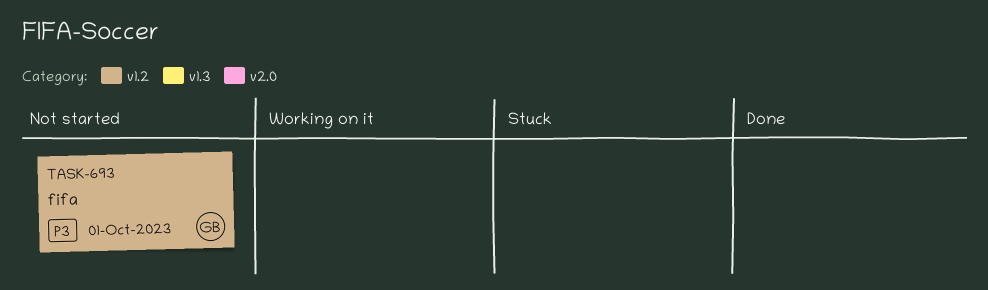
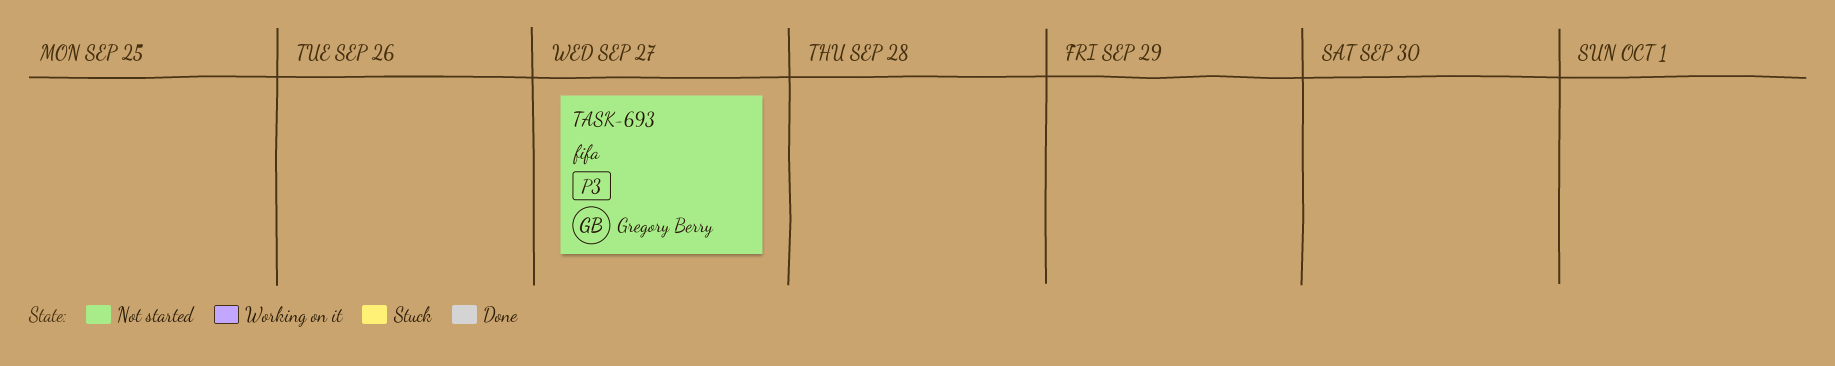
TASK-693, due: Oct 1 -> Sep 27

